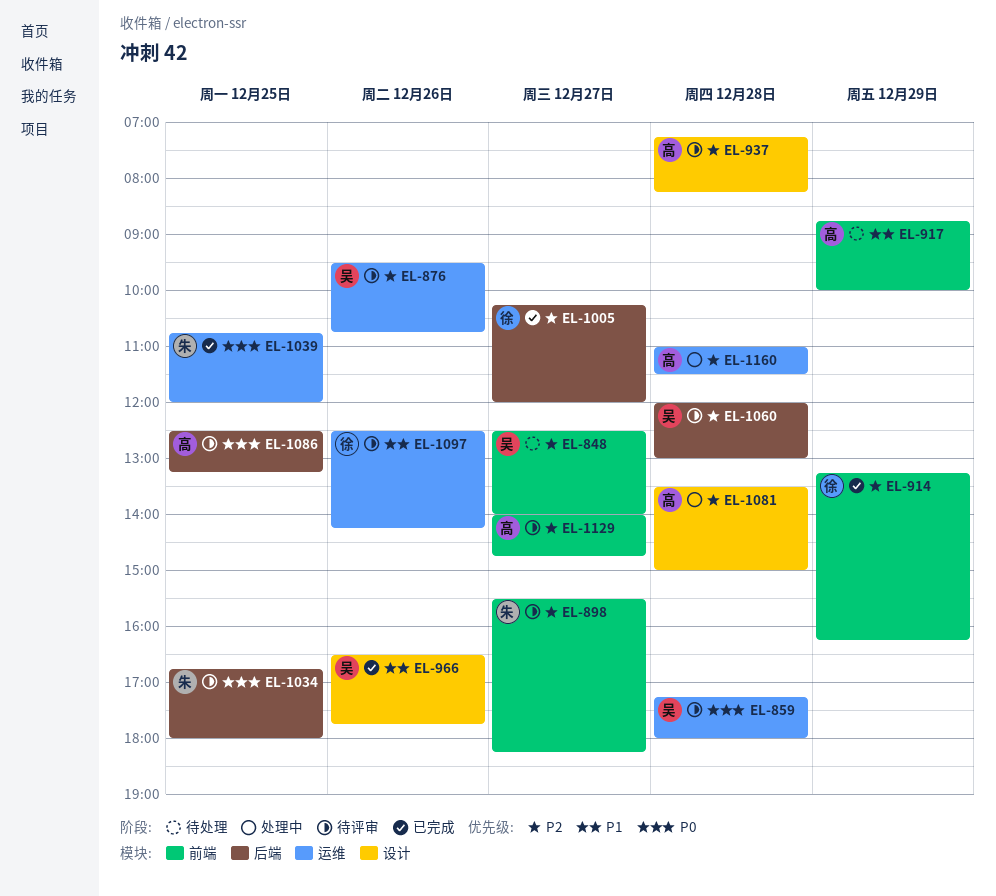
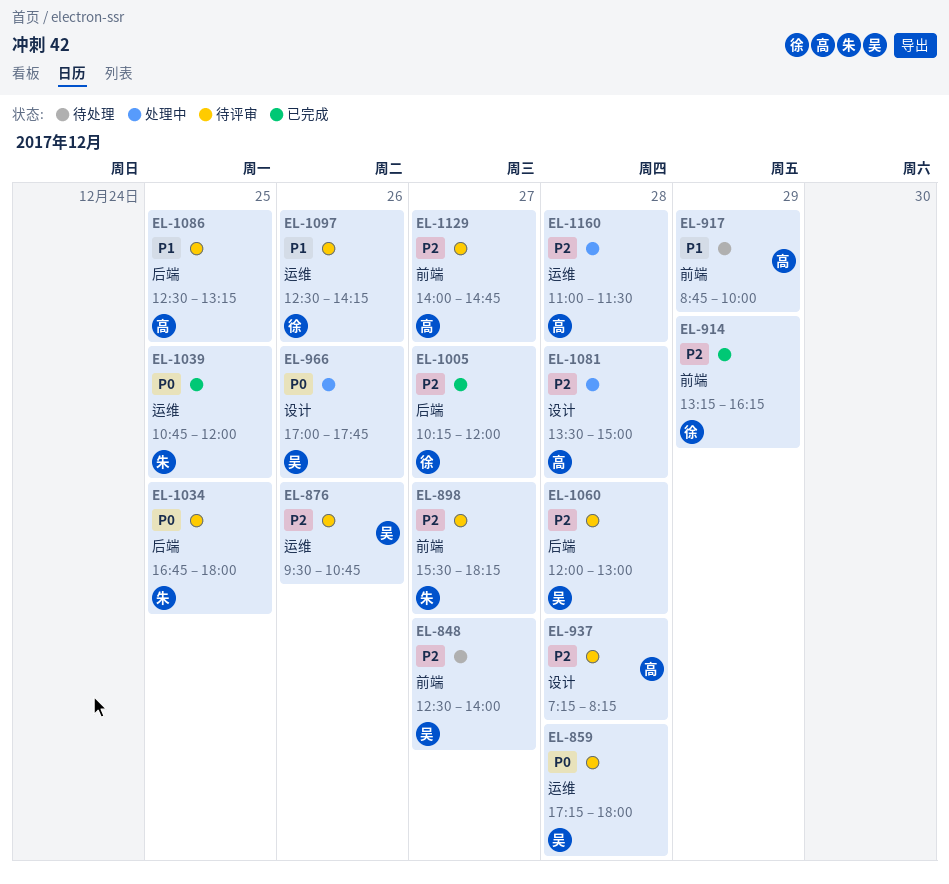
EL-966, status: 已完成 -> 处理中
EL-966, priority: P1 -> P0
EL-966, begins: 16:30 -> 17:00
EL-1086, priority: P0 -> P1

